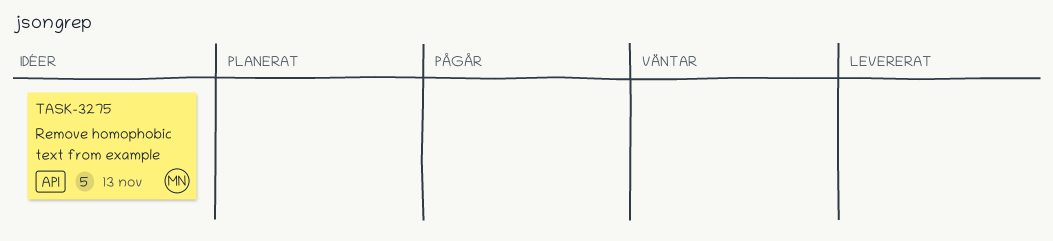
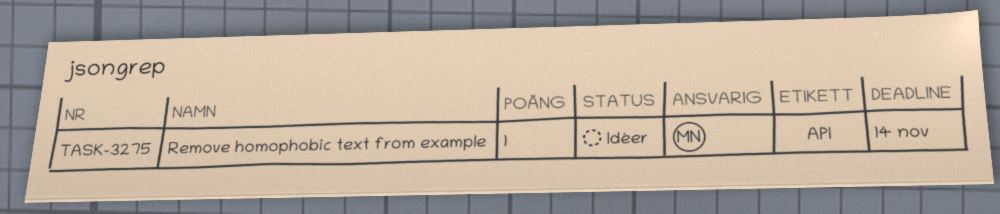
TASK-3275, estimate: 5 -> 1
TASK-3275, due: Nov 13 -> Nov 14

